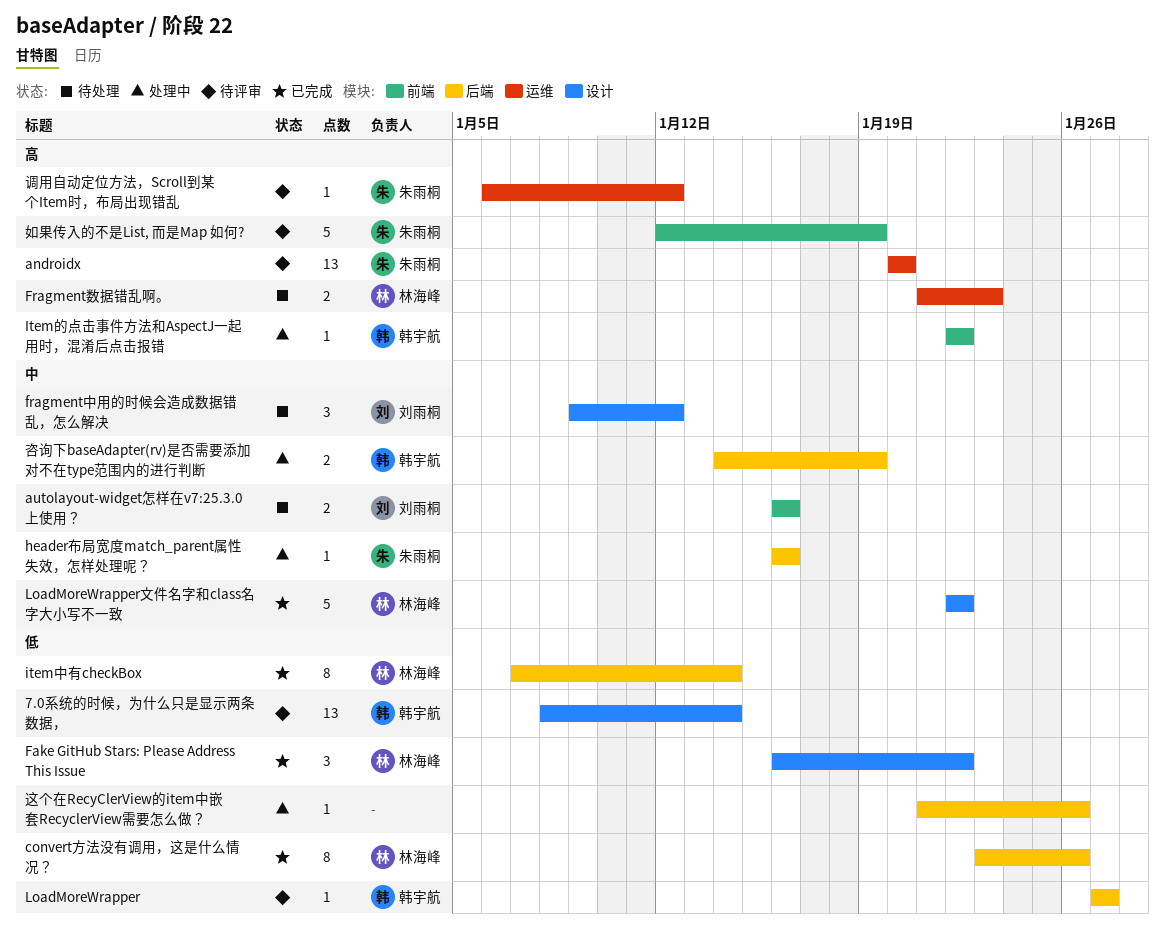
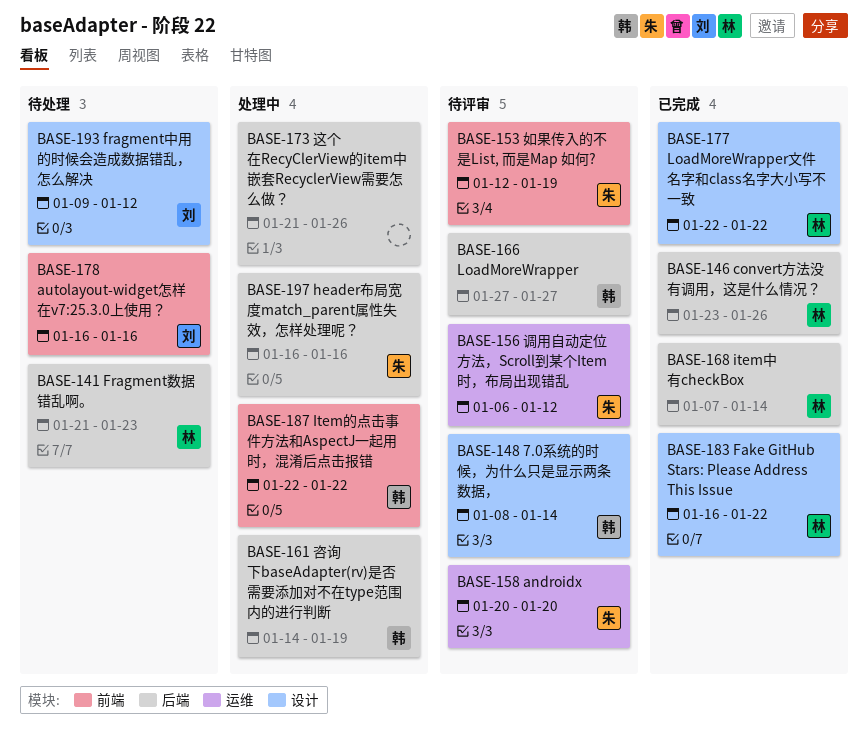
Fragment数据错乱啊。, label: 运维 -> 后端

